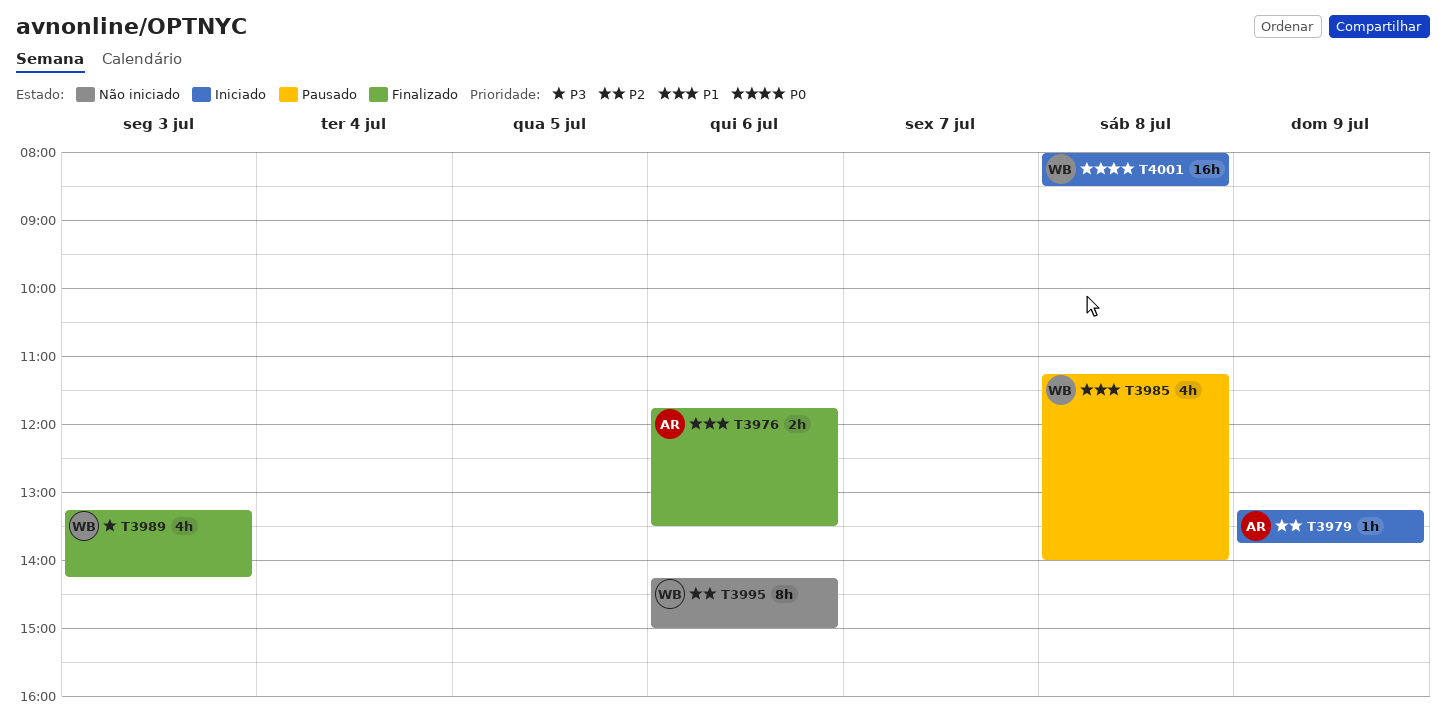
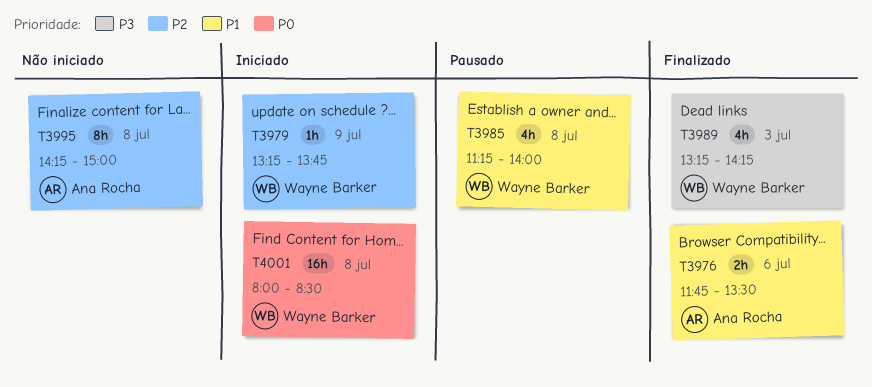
T3979, owner: Ana Rocha -> Wayne Barker
T3995, owner: Wayne Barker -> Ana Rocha
T3995, day: Jul 6 -> Jul 8

